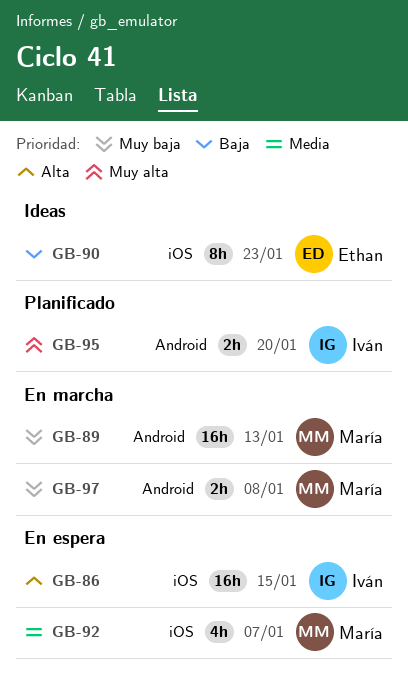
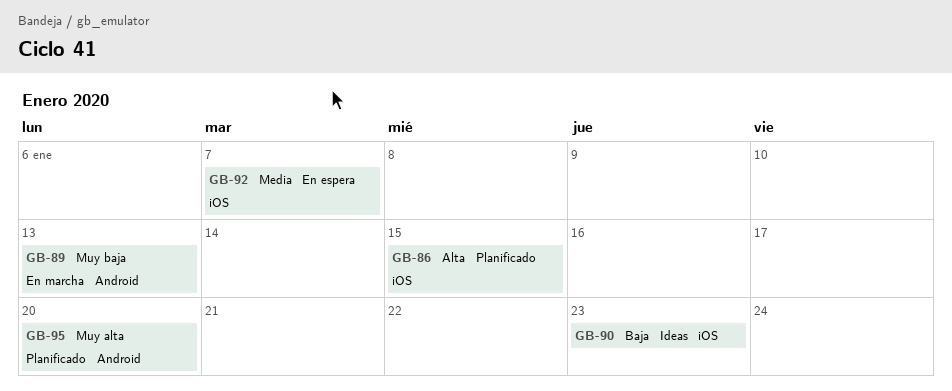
GB-86, status: En espera -> Planificado
GB-97: present -> none

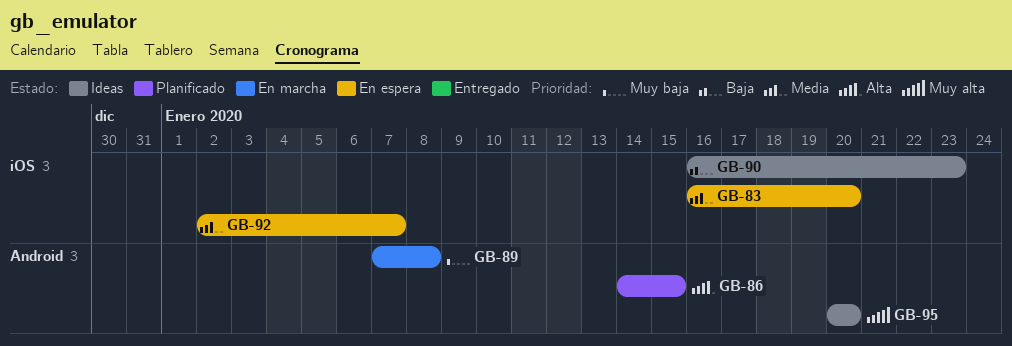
GB-83: none -> present
GB-86, label: iOS -> Android
GB-89, due: Jan 13 -> Jan 8
GB-95, status: Planificado -> Ideas

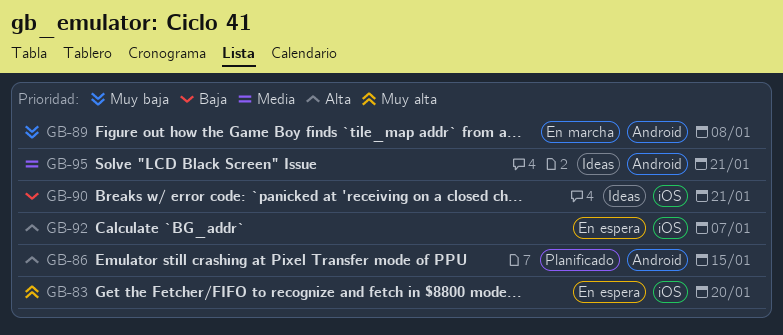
GB-83, priority: Media -> Muy alta
GB-90, due: Jan 23 -> Jan 21
GB-92, priority: Media -> Alta
GB-95, priority: Muy alta -> Media
GB-95, due: Jan 20 -> Jan 21

